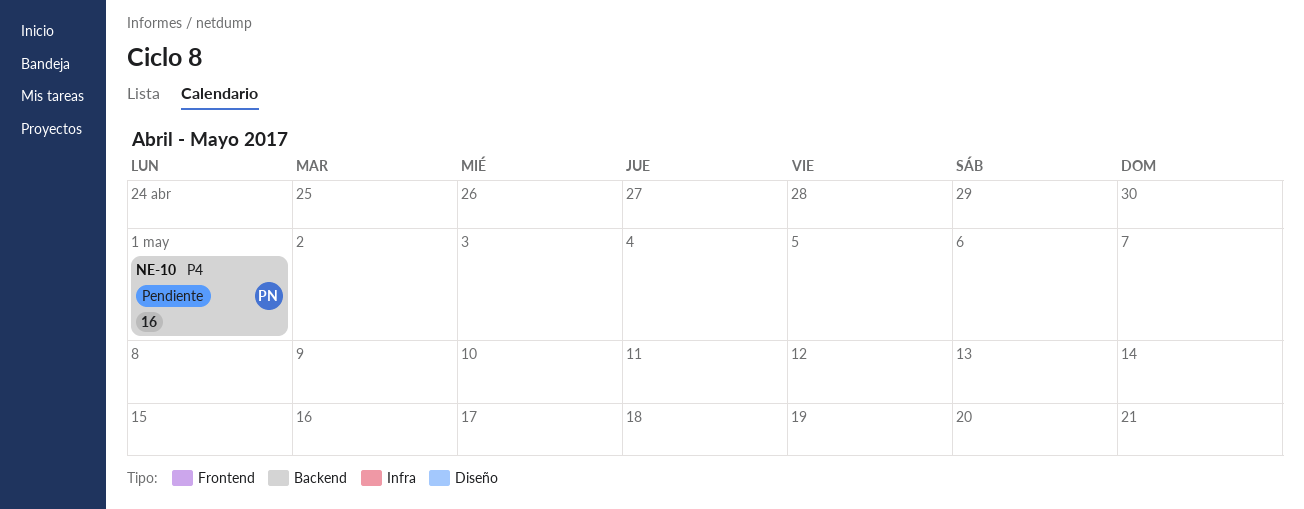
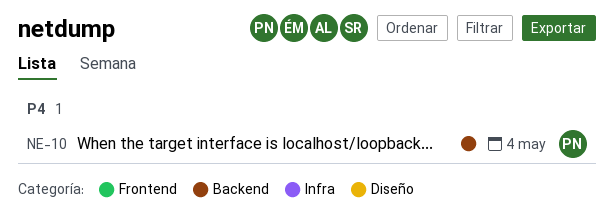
NE-10, due: May 1 -> May 4

